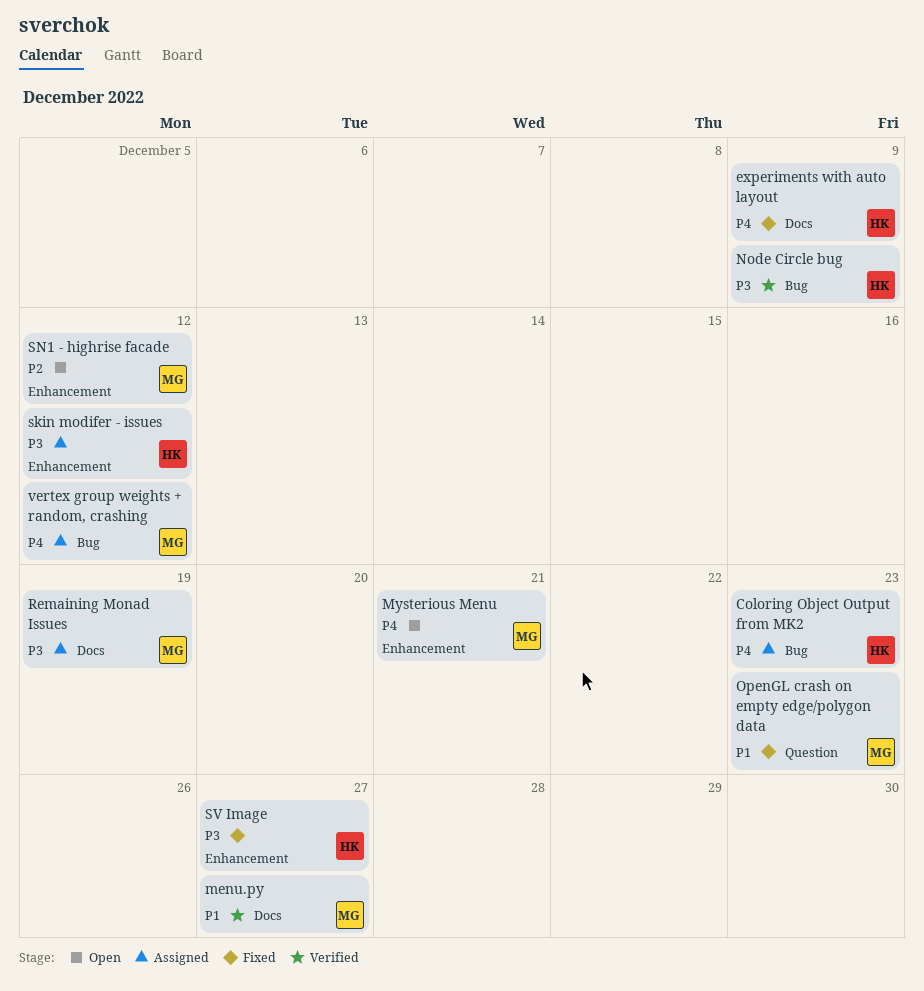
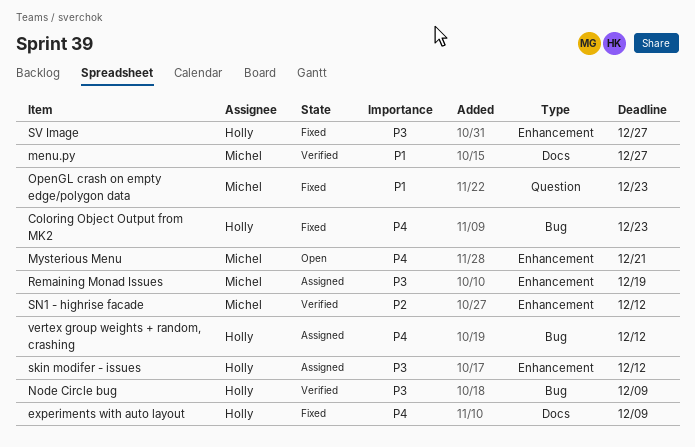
Coloring Object Output from MK2, status: Assigned -> Fixed
Remaining Monad Issues, label: Docs -> Enhancement
SN1 - highrise facade, status: Open -> Verified
vertex group weights + random, crashing, owner: Michel -> Holly

